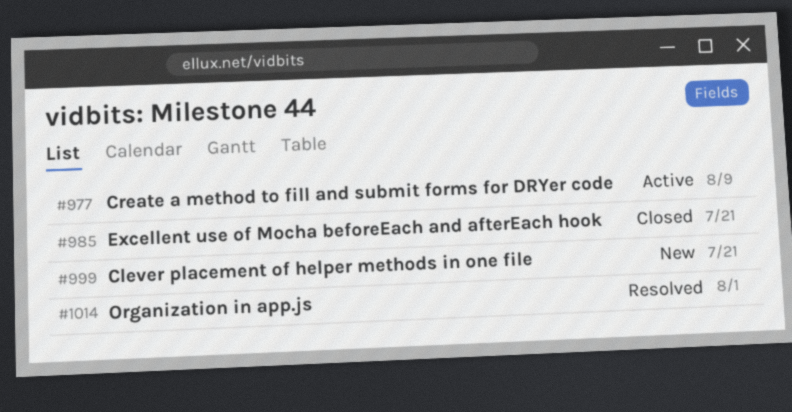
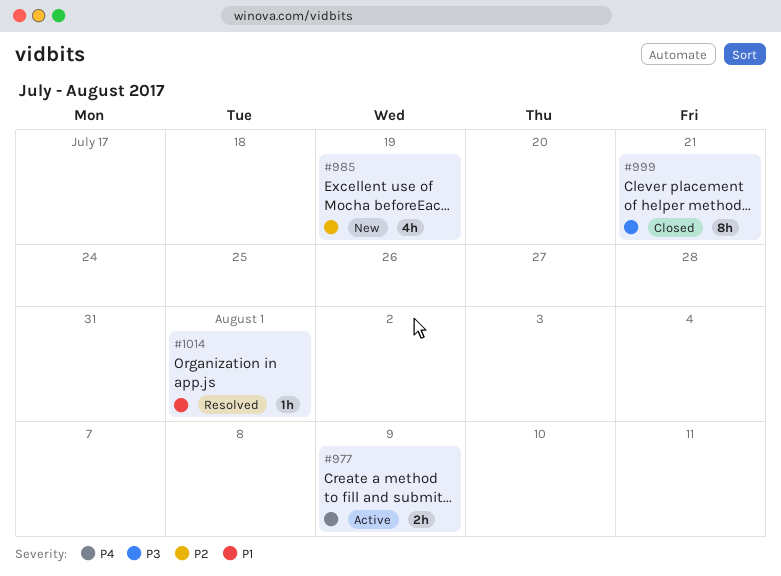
#985, status: Closed -> New
#985, due: Jul 21 -> Jul 19
#999, status: New -> Closed

